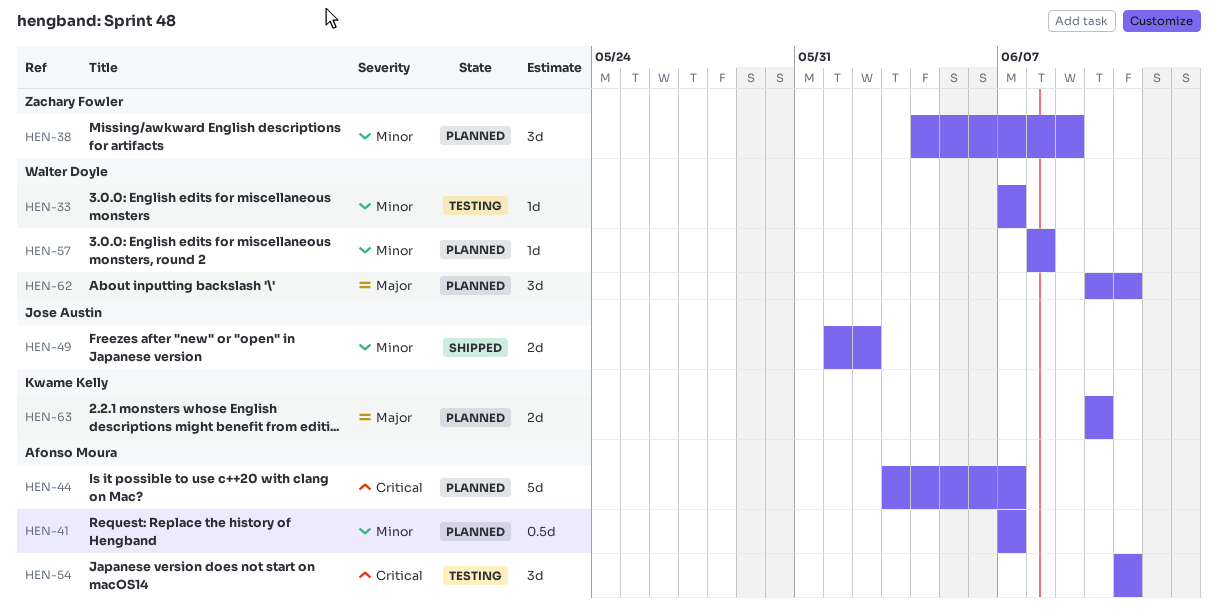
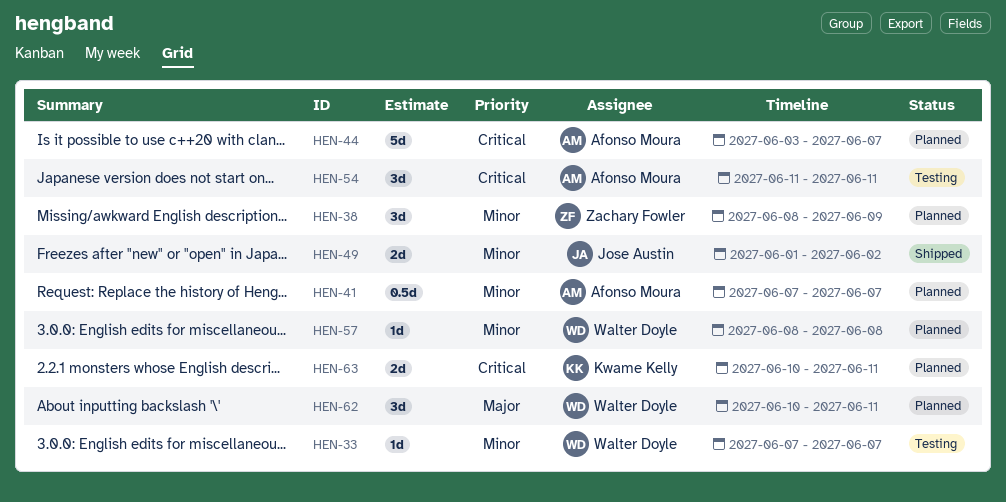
HEN-38, start: Jun 4 -> Jun 8
HEN-63, priority: Major -> Critical
HEN-63, due: Jun 10 -> Jun 11

